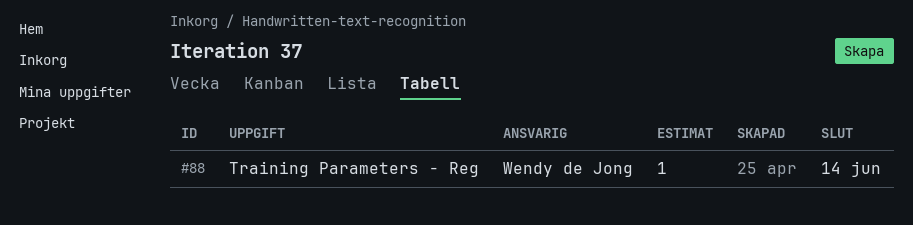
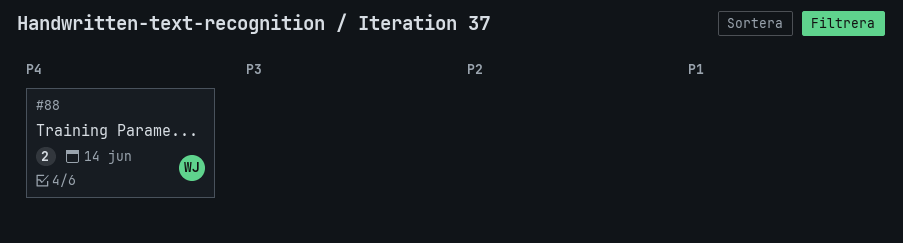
#88, estimate: 1 -> 2

